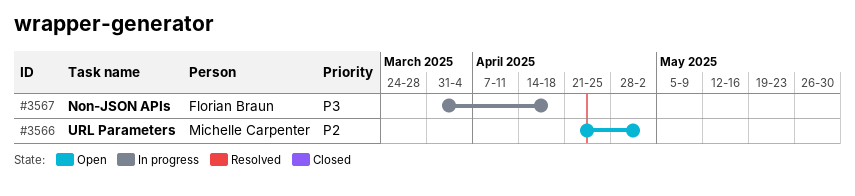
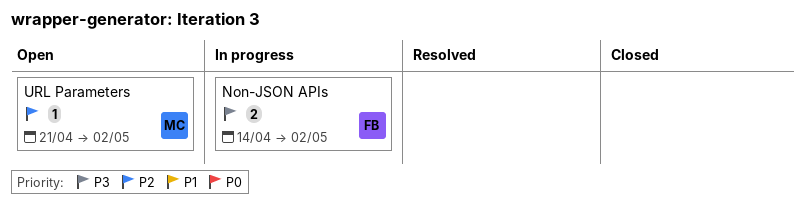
Non-JSON APIs, start: Mar 31 -> Apr 14
Non-JSON APIs, due: Apr 18 -> May 2

